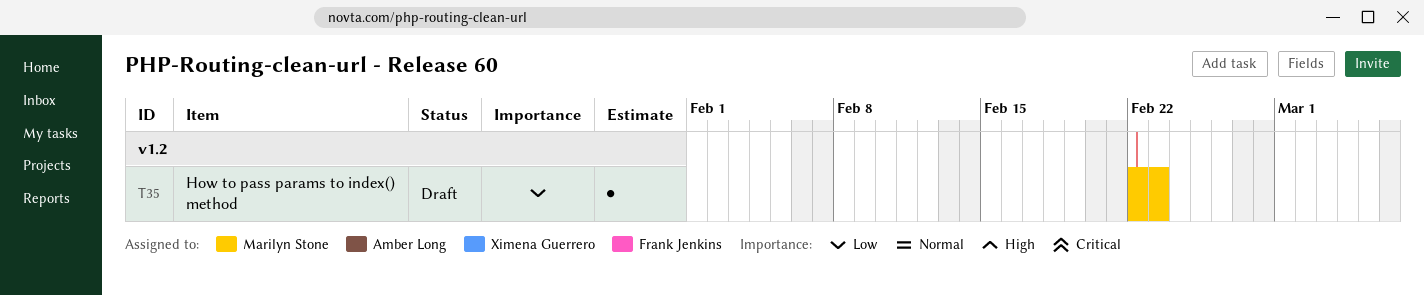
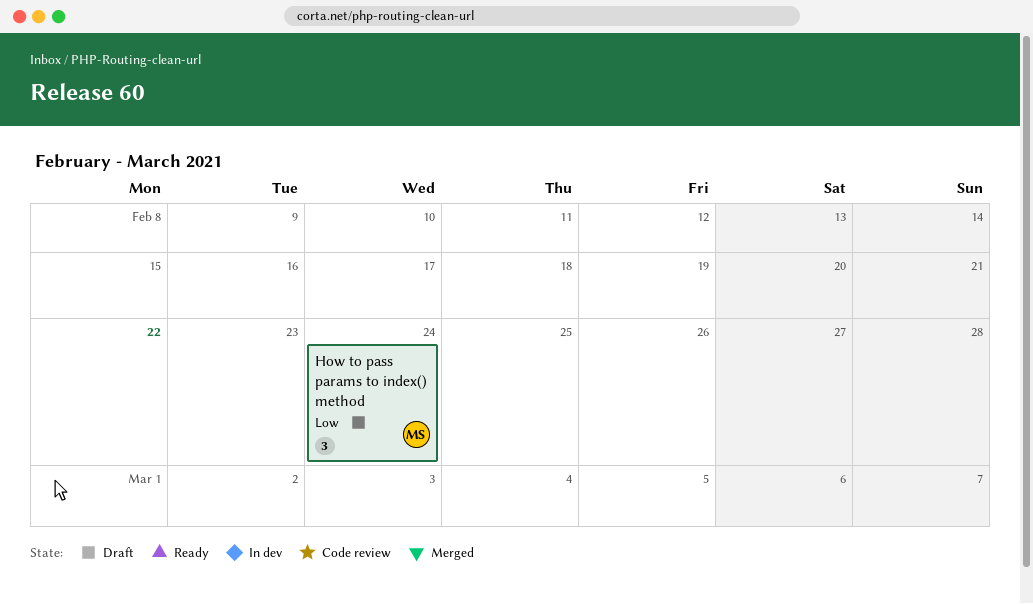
How to pass params to index() method, estimate: 1 -> 3
How to pass params to index() method, due: Feb 23 -> Feb 24

